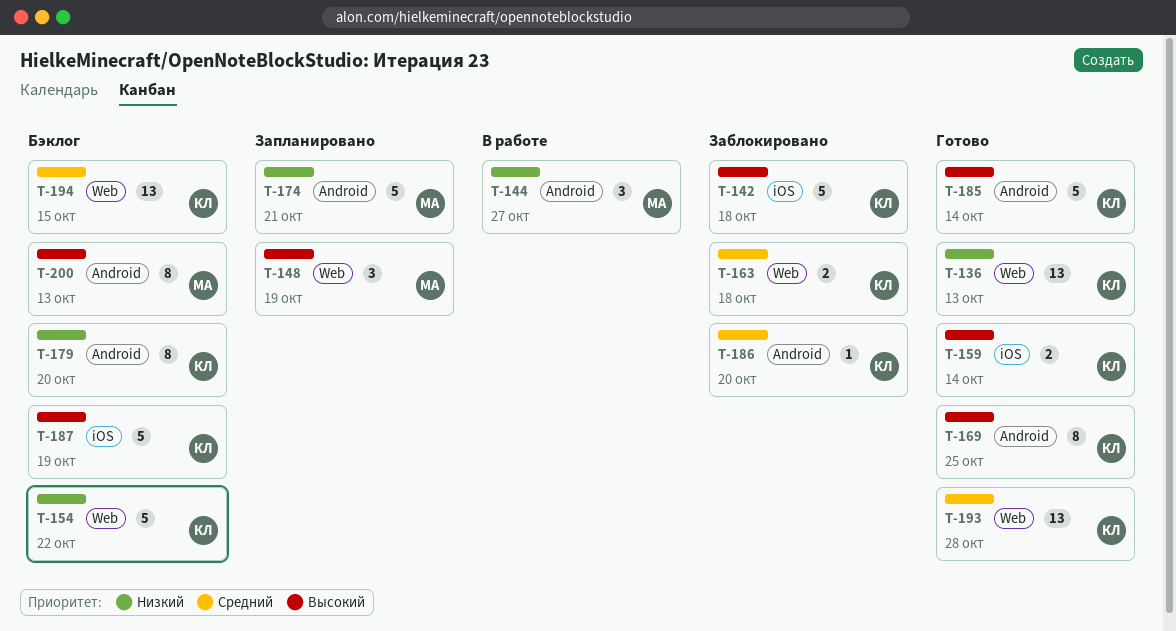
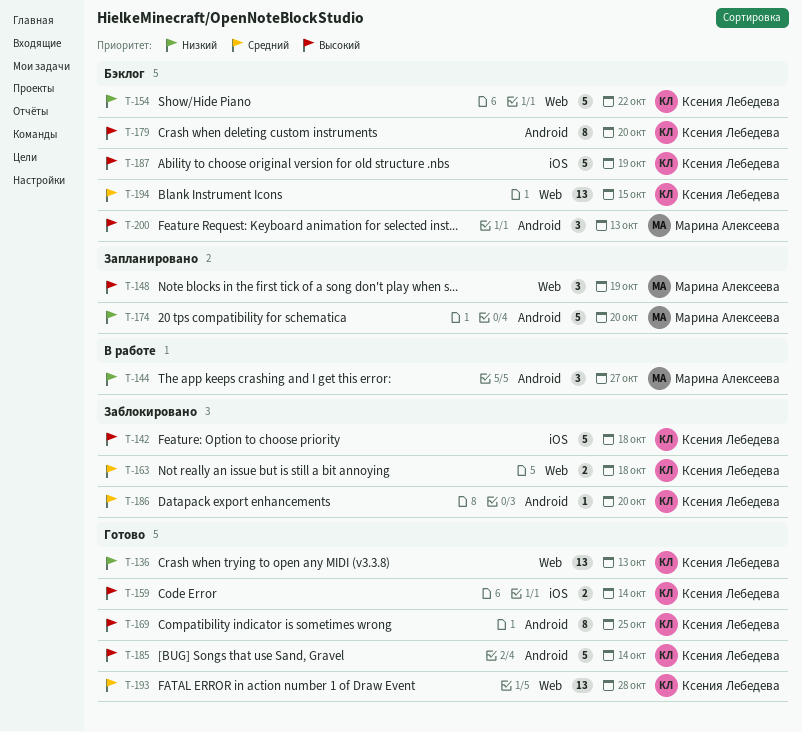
T-174, due: Oct 21 -> Oct 20
T-179, priority: Низкий -> Высокий
T-200, estimate: 8 -> 3

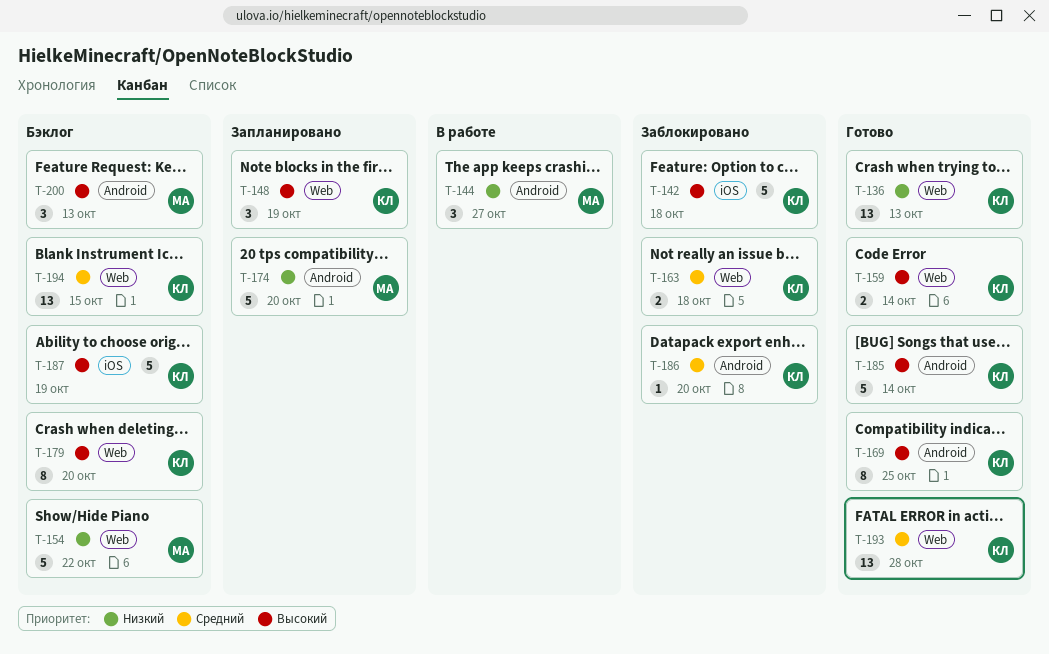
T-148, owner: Марина Алексеева -> Ксения Лебедева
T-154, owner: Ксения Лебедева -> Марина Алексеева
T-159, label: iOS -> Web
T-179, label: Android -> Web

